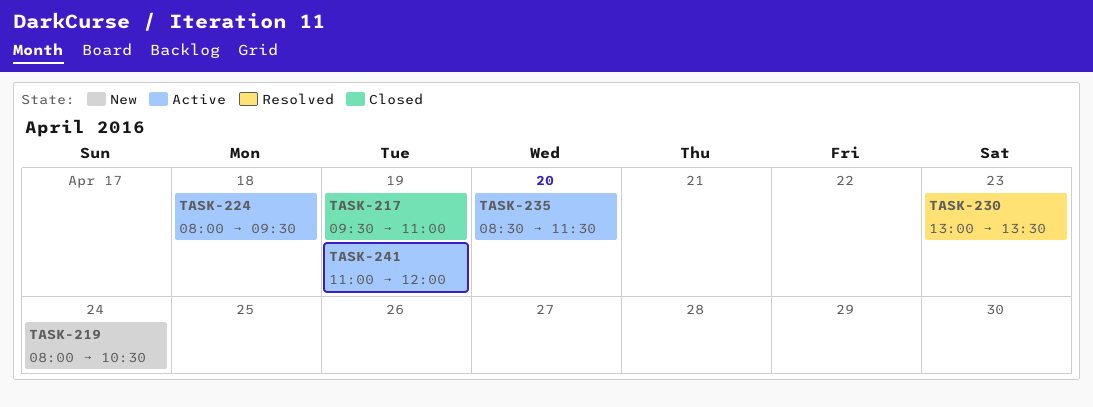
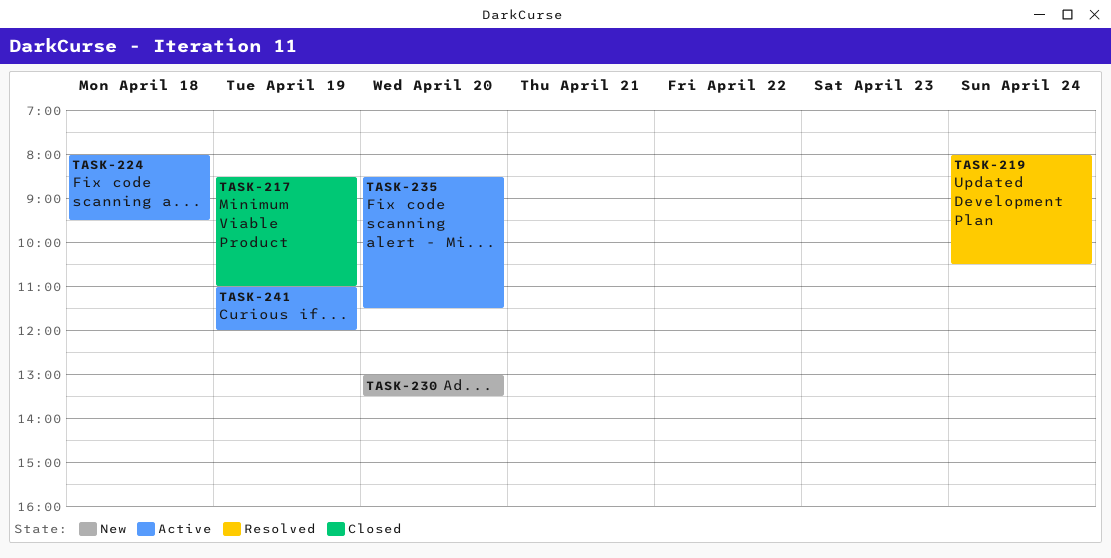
TASK-217, begins: 09:30 -> 08:30
TASK-219, status: New -> Resolved
TASK-230, status: Resolved -> New
TASK-230, day: Apr 23 -> Apr 20

